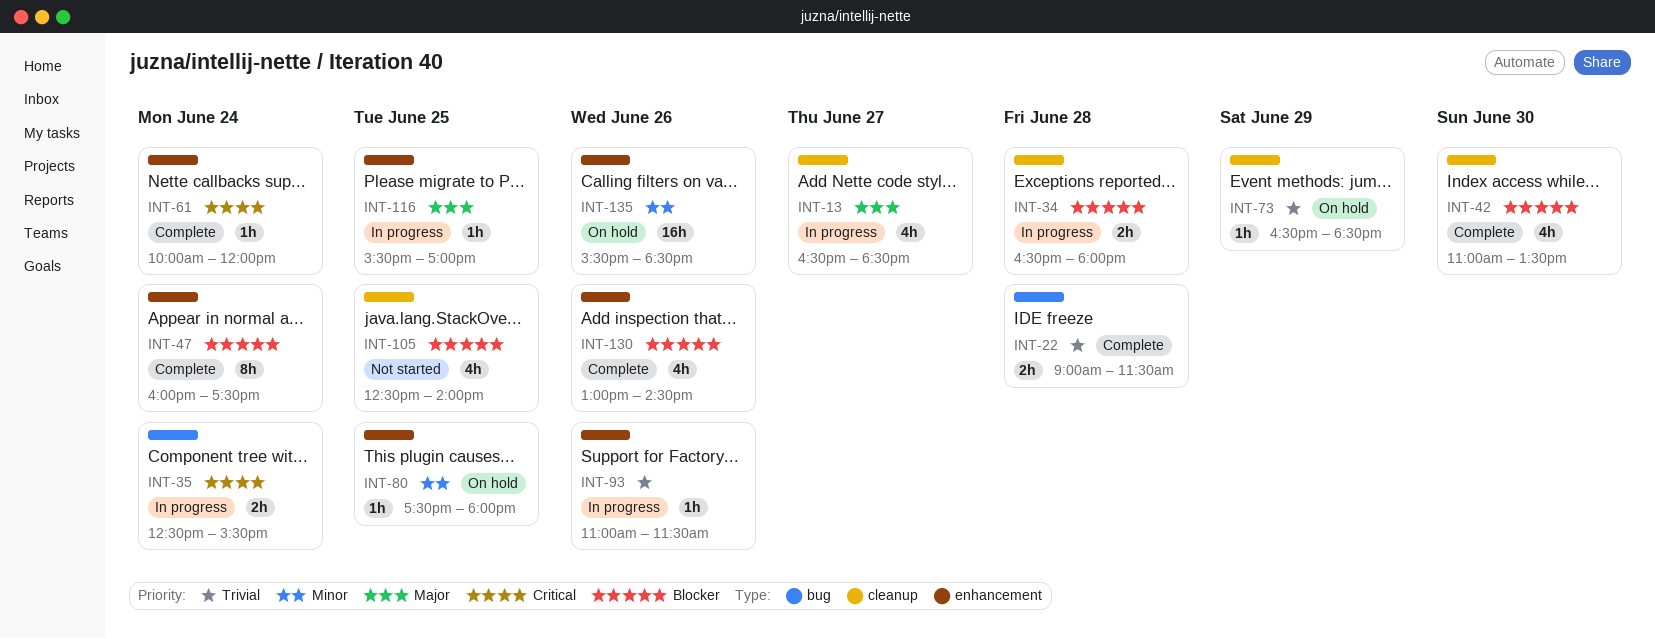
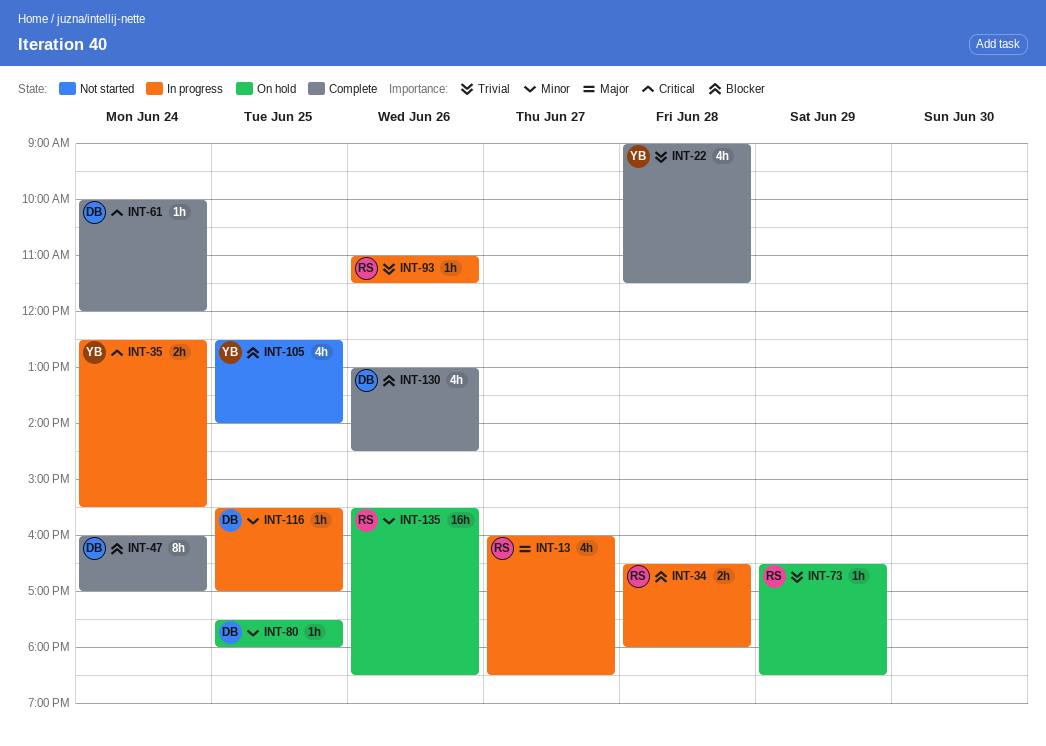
INT-13, begins: 16:30 -> 16:00
INT-22, estimate: 2h -> 4h
INT-42: present -> none
INT-47, ends: 17:30 -> 17:00
INT-116, priority: Major -> Minor

